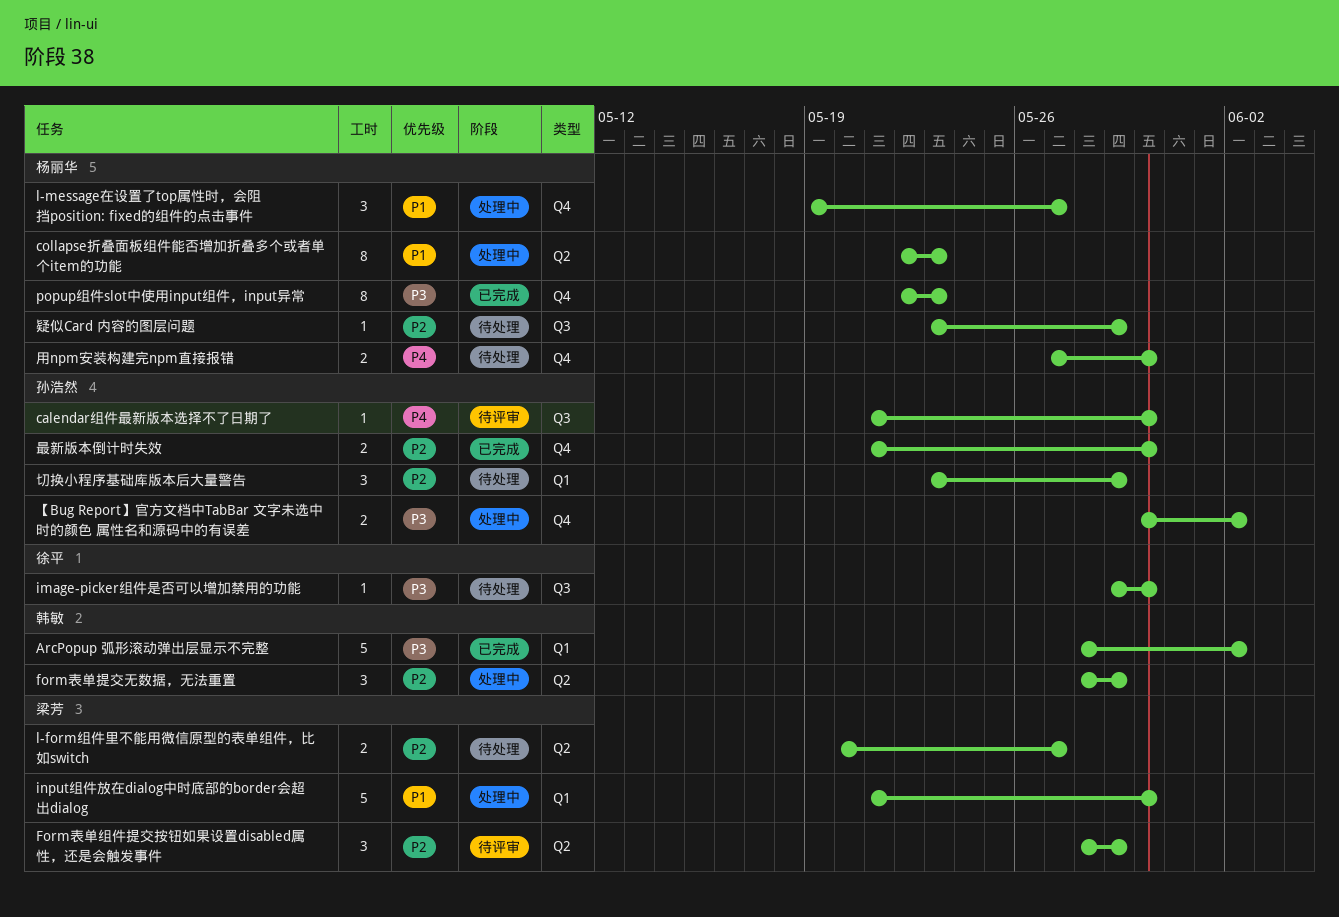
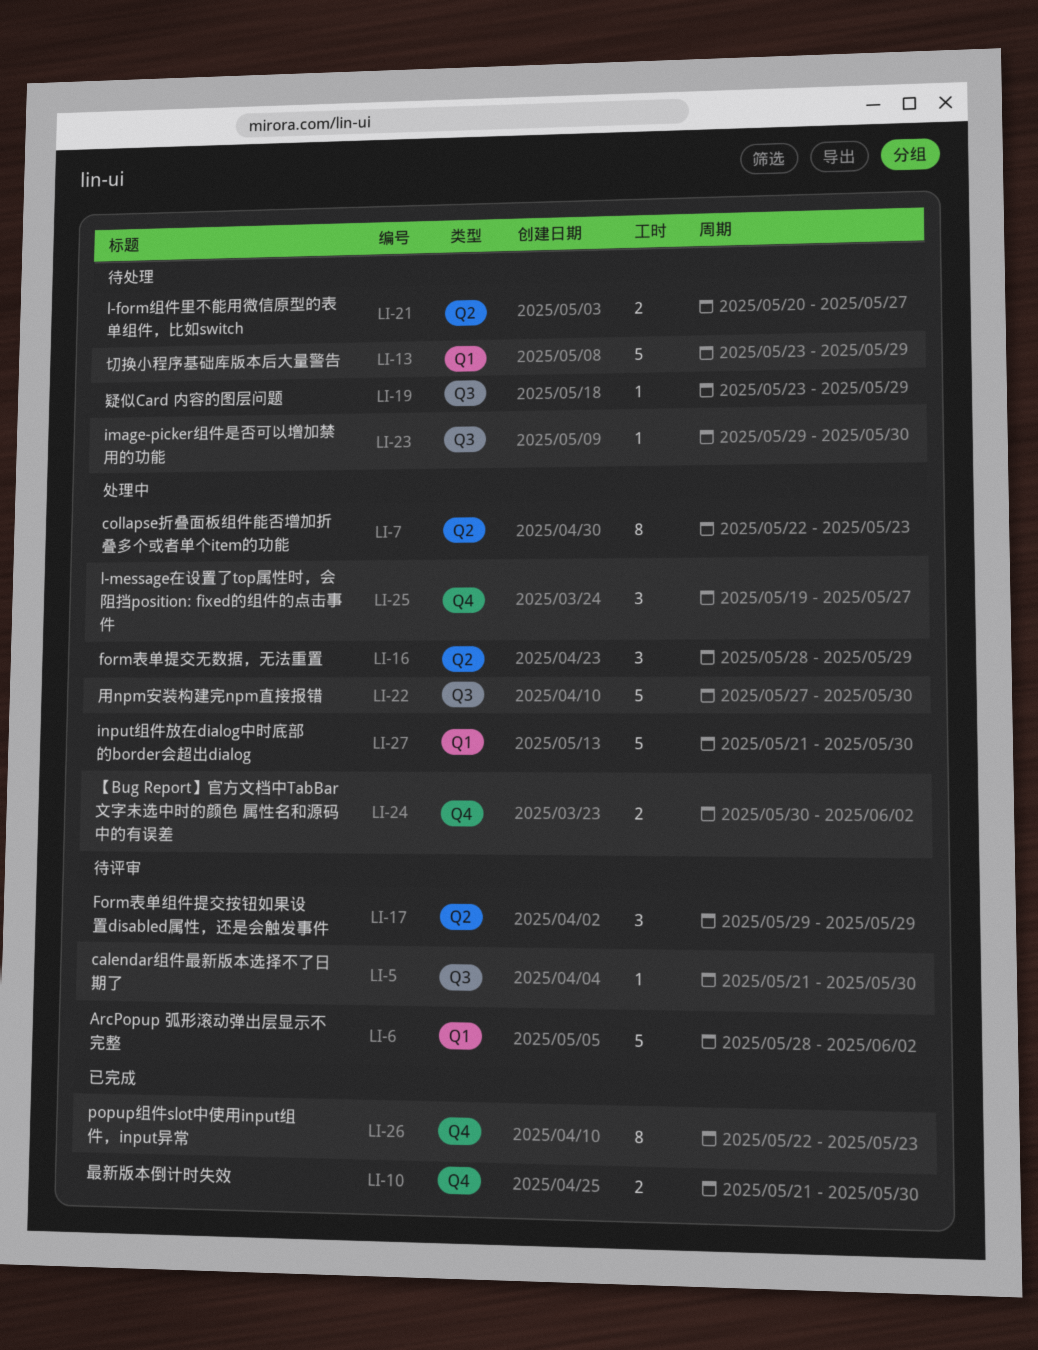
ArcPopup 弧形滚动弹出层显示不完整, status: 已完成 -> 待评审
Form表单组件提交按钮如果设置disabled属性，还是会触发事件, start: May 28 -> May 29
切换小程序基础库版本后大量警告, estimate: 3 -> 5
用npm安装构建完npm直接报错, status: 待处理 -> 处理中
用npm安装构建完npm直接报错, label: Q4 -> Q3
用npm安装构建完npm直接报错, estimate: 2 -> 5

